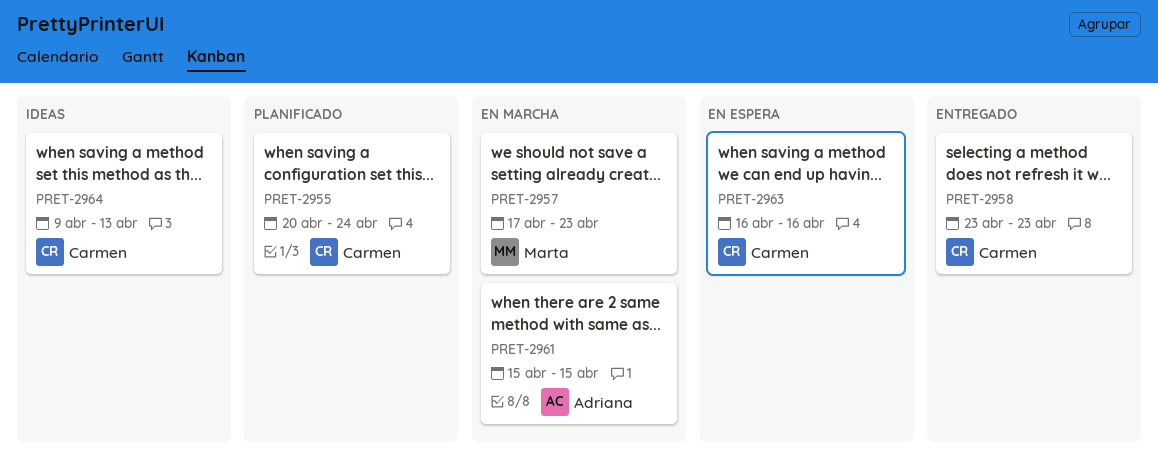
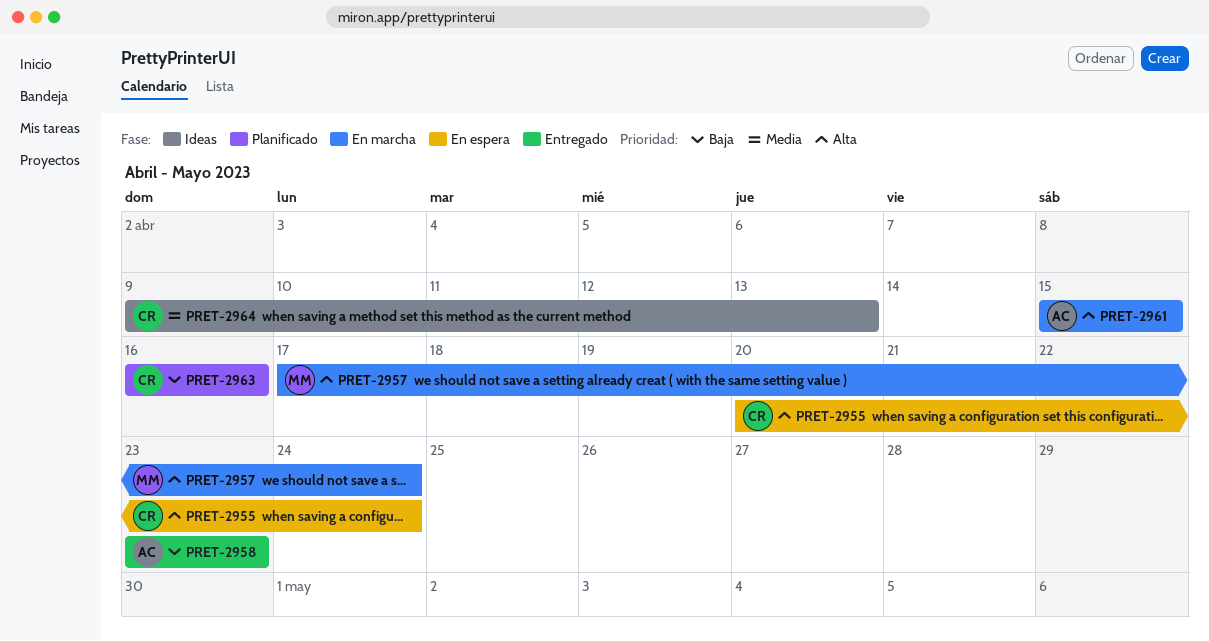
PRET-2955, status: Planificado -> En espera
PRET-2957, due: Apr 23 -> Apr 24
PRET-2958, owner: Carmen -> Adriana
PRET-2963, status: En espera -> Planificado

